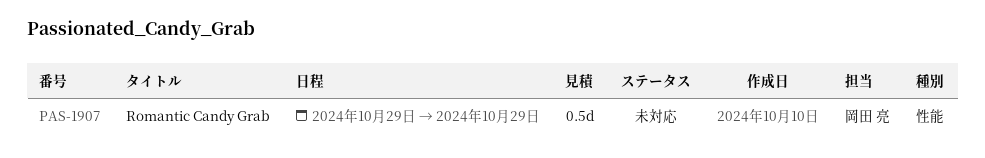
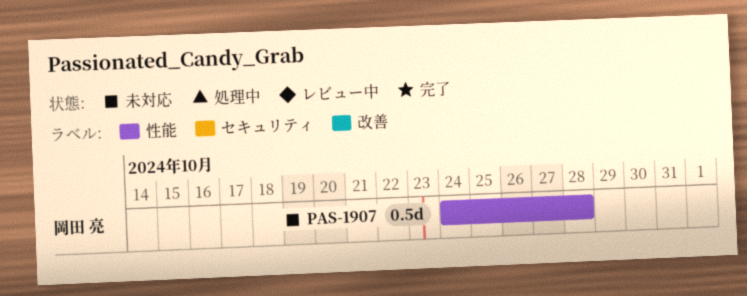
PAS-1907, start: Oct 29 -> Oct 24
PAS-1907, due: Oct 29 -> Oct 28

